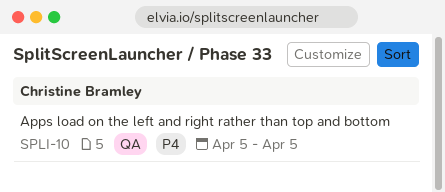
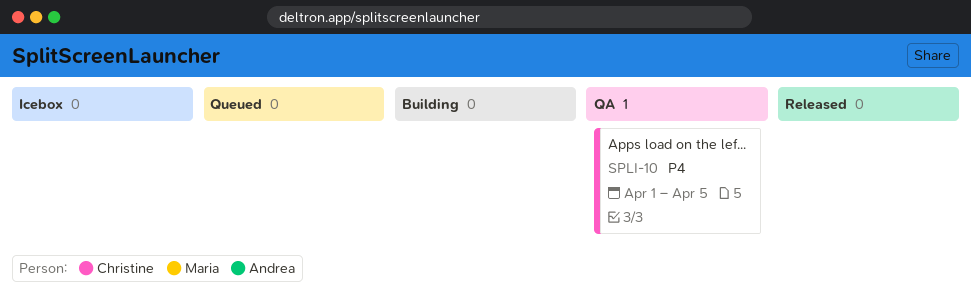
SPLI-10, start: Apr 5 -> Apr 1

